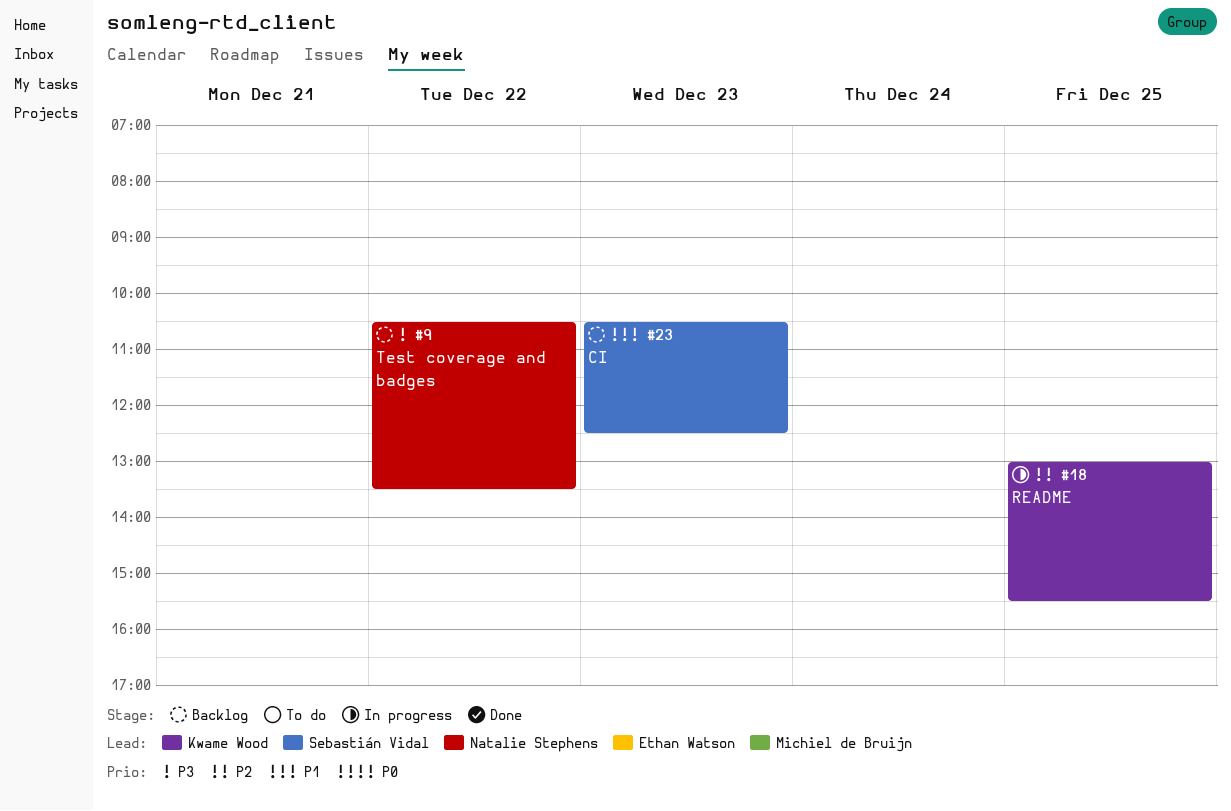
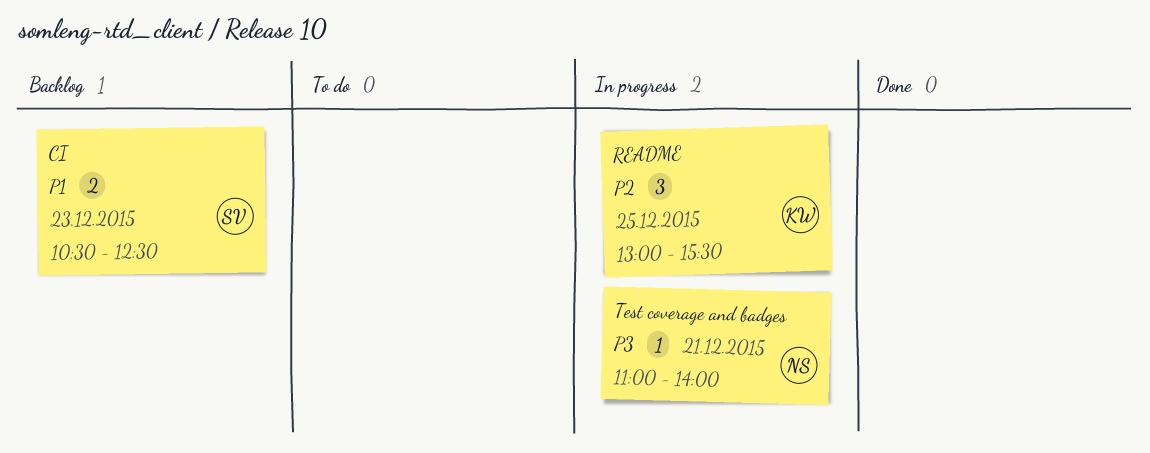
Test coverage and badges, status: Backlog -> In progress
Test coverage and badges, day: Dec 22 -> Dec 21
Test coverage and badges, begins: 10:30 -> 11:00
Test coverage and badges, ends: 13:30 -> 14:00

